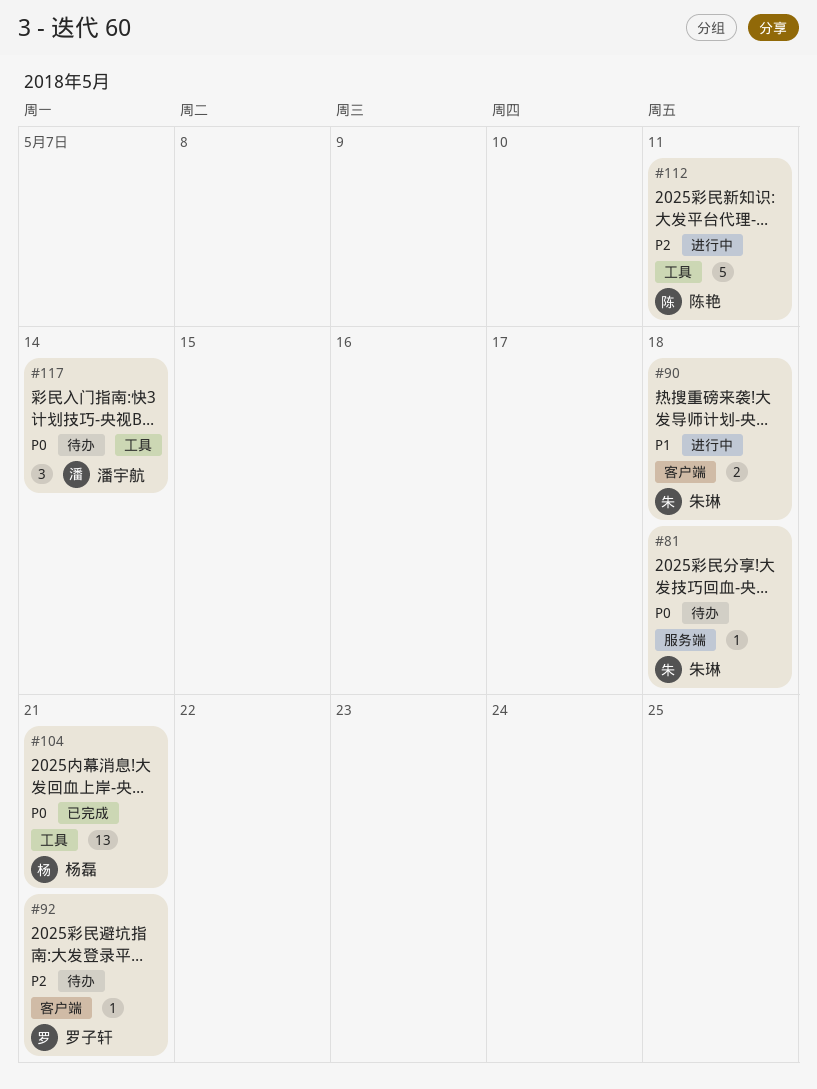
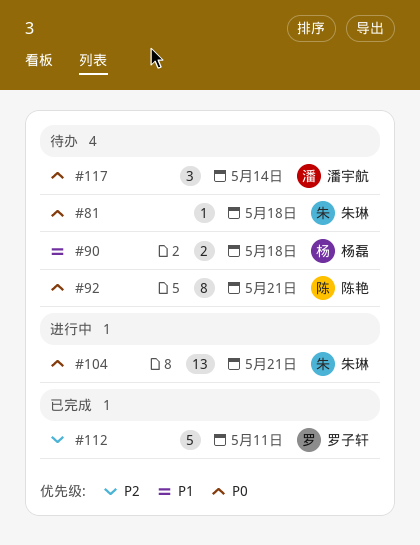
#90, status: 进行中 -> 待办
#90, owner: 朱琳 -> 杨磊
#92, owner: 罗子轩 -> 陈艳
#92, priority: P2 -> P0
#92, estimate: 1 -> 8
#104, status: 已完成 -> 进行中
#104, owner: 杨磊 -> 朱琳
#112, status: 进行中 -> 已完成
#112, owner: 陈艳 -> 罗子轩

